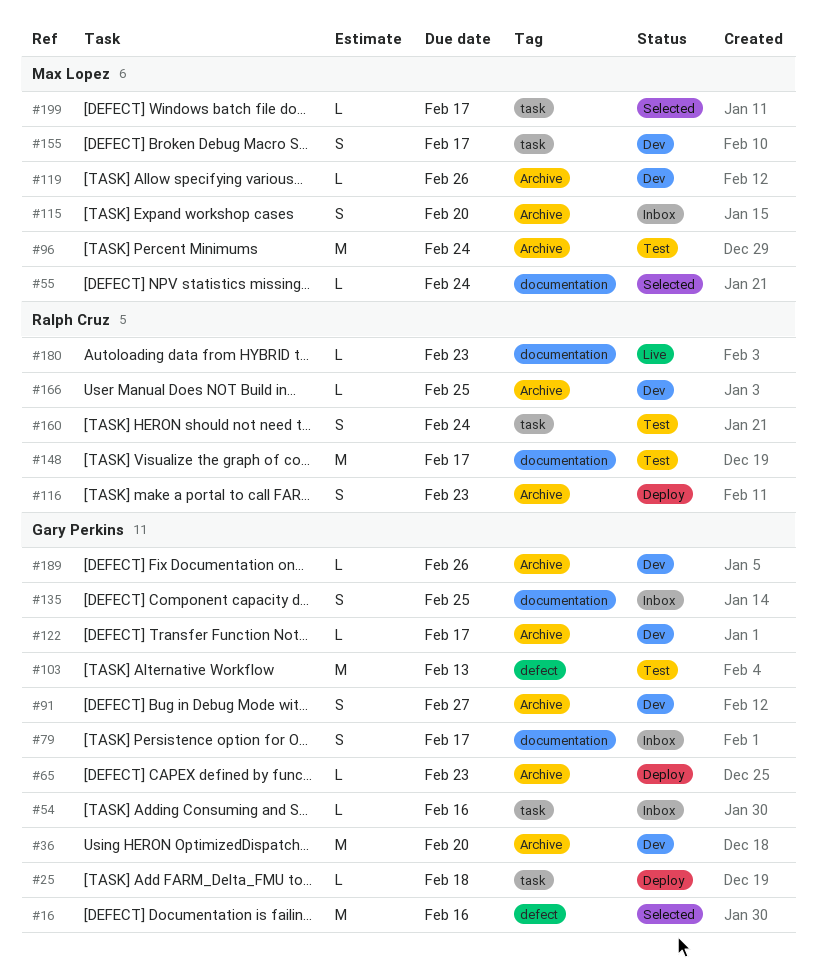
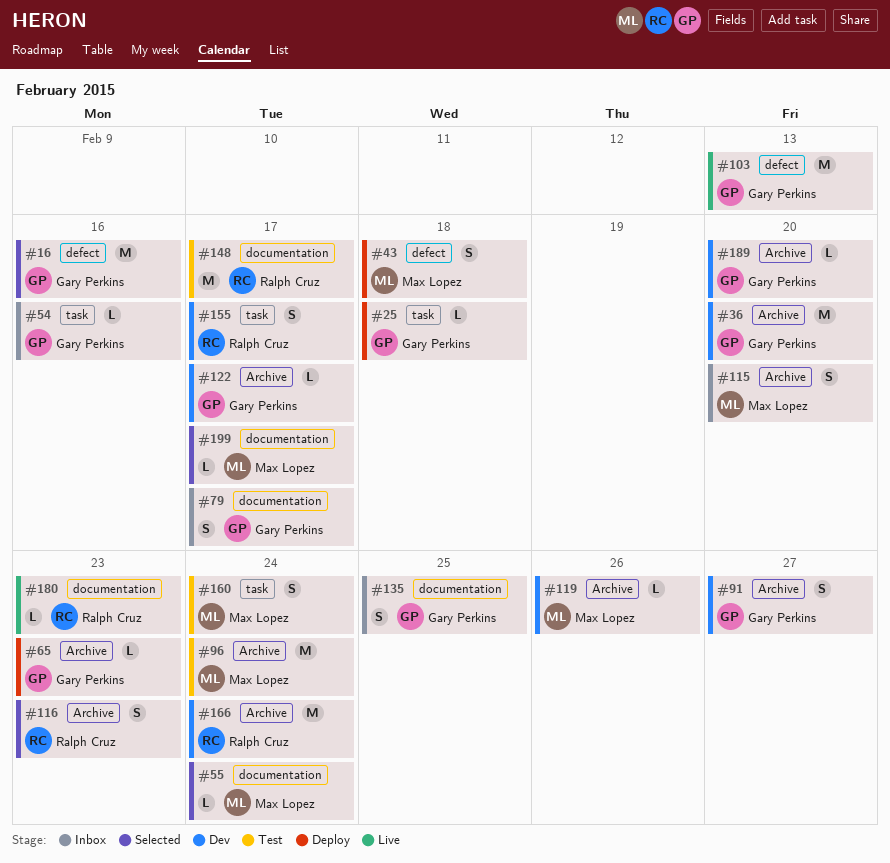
#43: none -> present
#103, status: Test -> Live
#116, status: Deploy -> Selected
#155, owner: Max Lopez -> Ralph Cruz
#160, owner: Ralph Cruz -> Max Lopez
#166, estimate: L -> M
#166, due: Feb 25 -> Feb 24
#189, due: Feb 26 -> Feb 20
#199, label: task -> documentation

